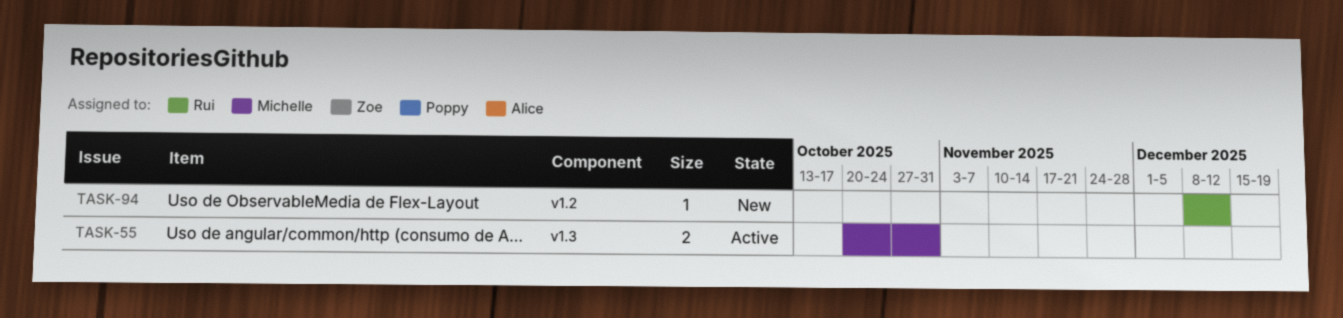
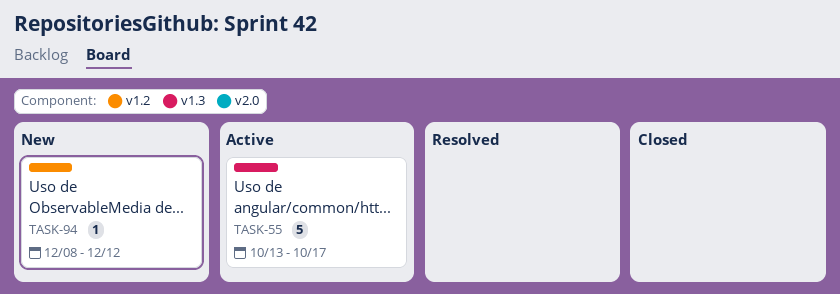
TASK-55, estimate: 2 -> 5
TASK-55, start: Oct 20 -> Oct 13
TASK-55, due: Oct 31 -> Oct 17

